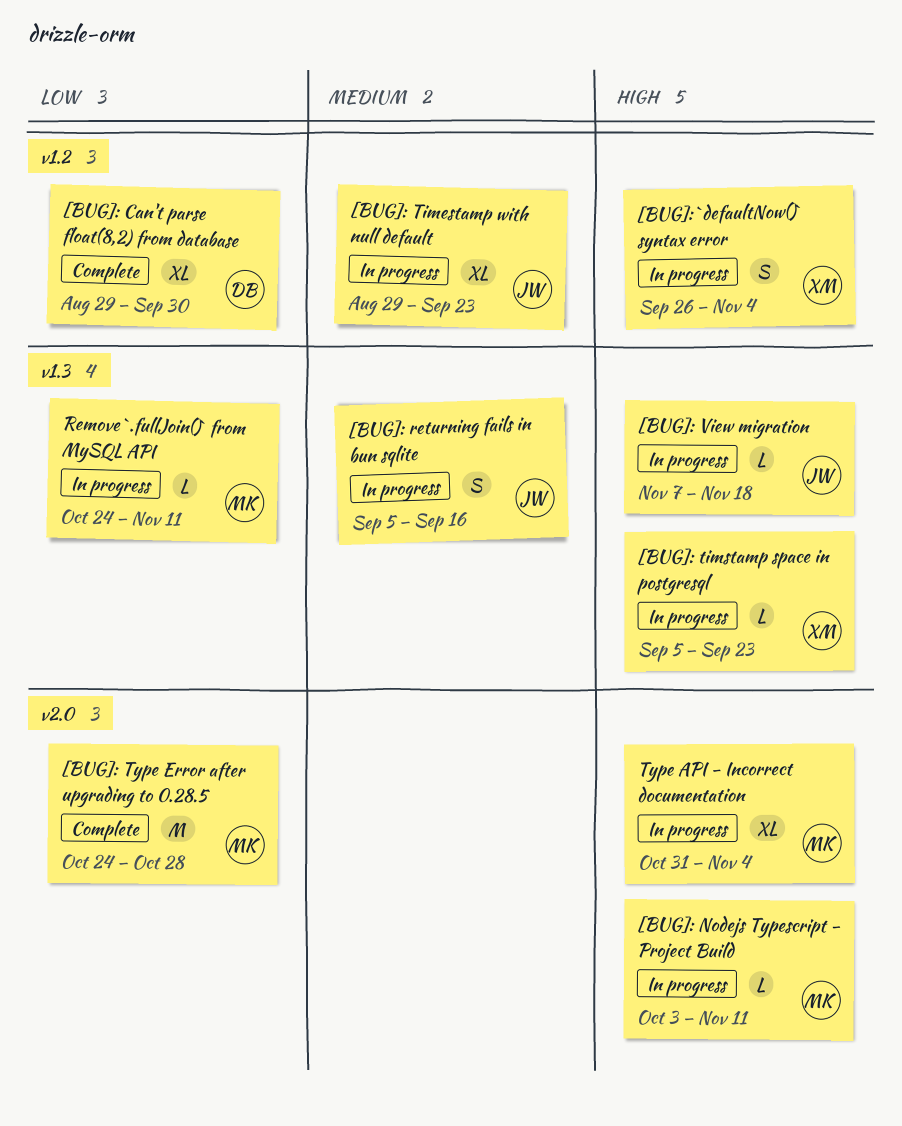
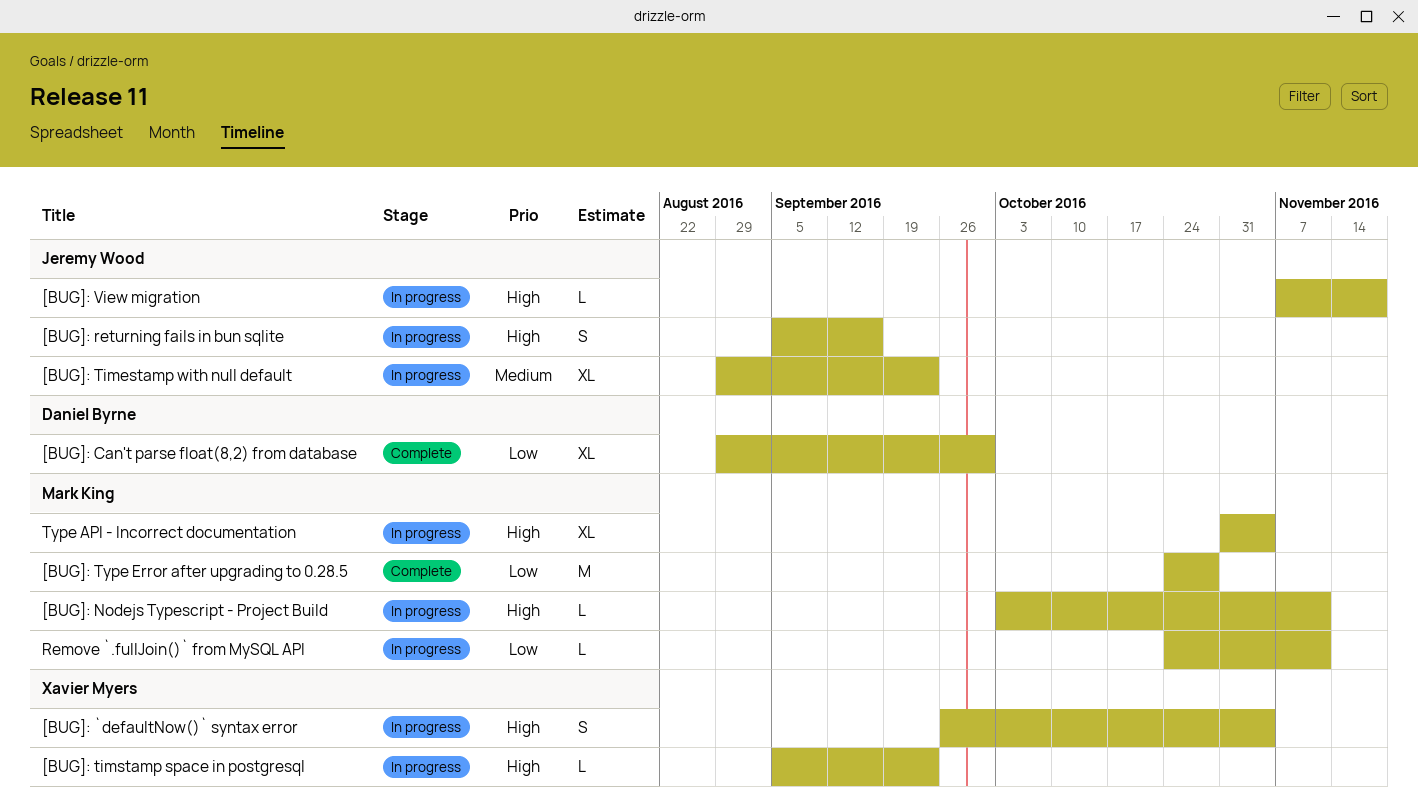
[BUG]: returning fails in bun sqlite, priority: Medium -> High

